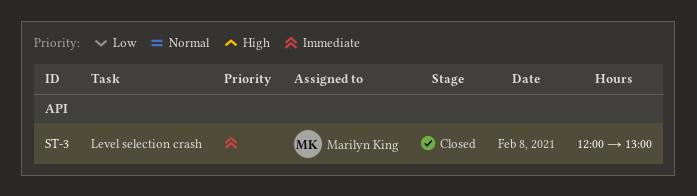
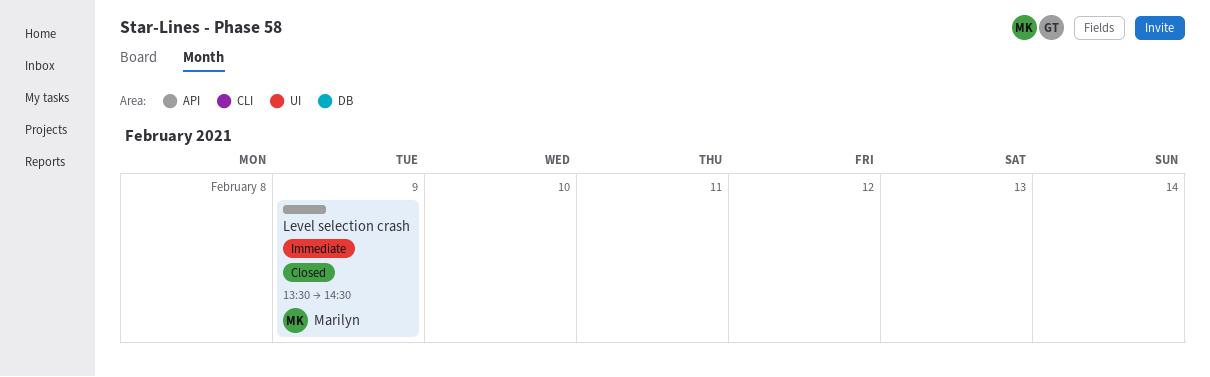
Level selection crash, day: Feb 8 -> Feb 9
Level selection crash, begins: 12:00 -> 13:30
Level selection crash, ends: 13:00 -> 14:30

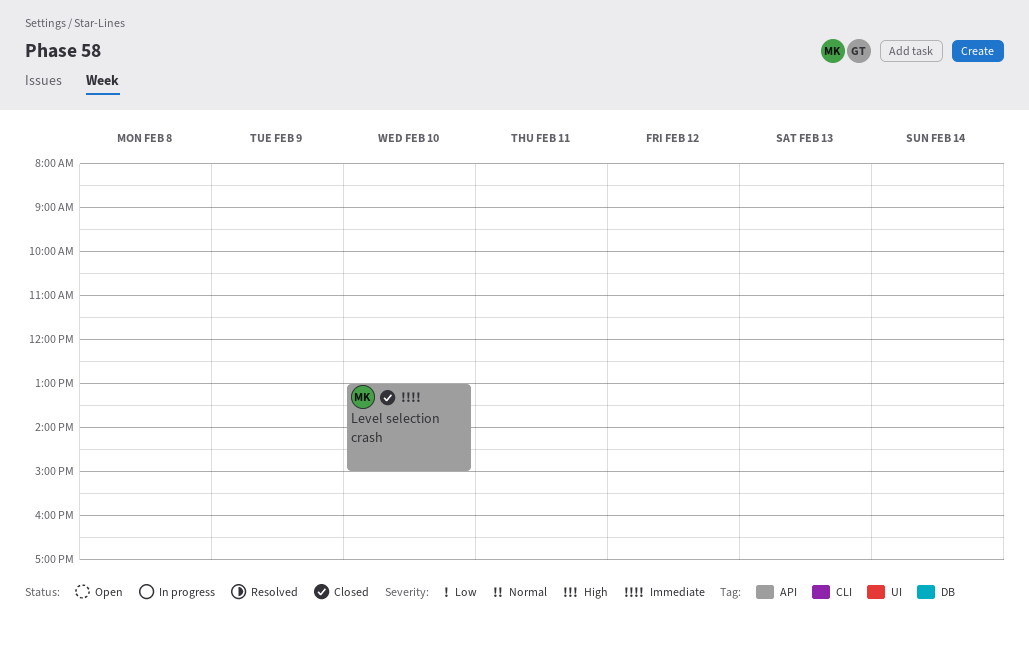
Level selection crash, day: Feb 9 -> Feb 10
Level selection crash, begins: 13:30 -> 13:00
Level selection crash, ends: 14:30 -> 15:00

